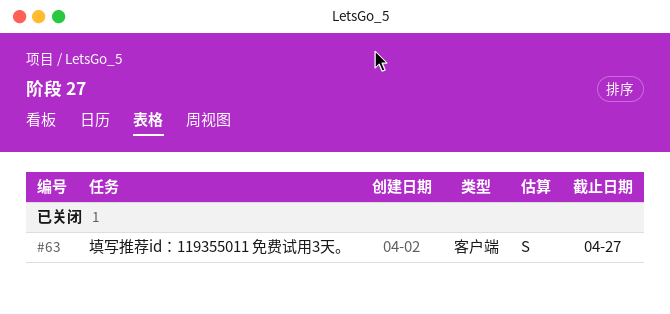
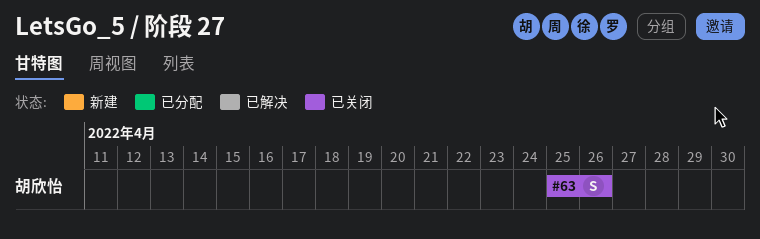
#63, due: Apr 27 -> Apr 26

